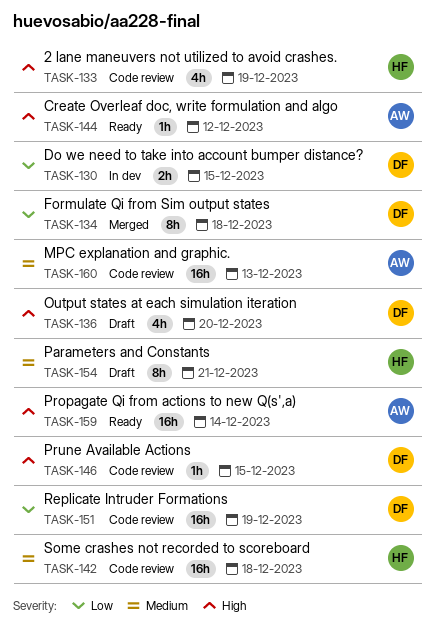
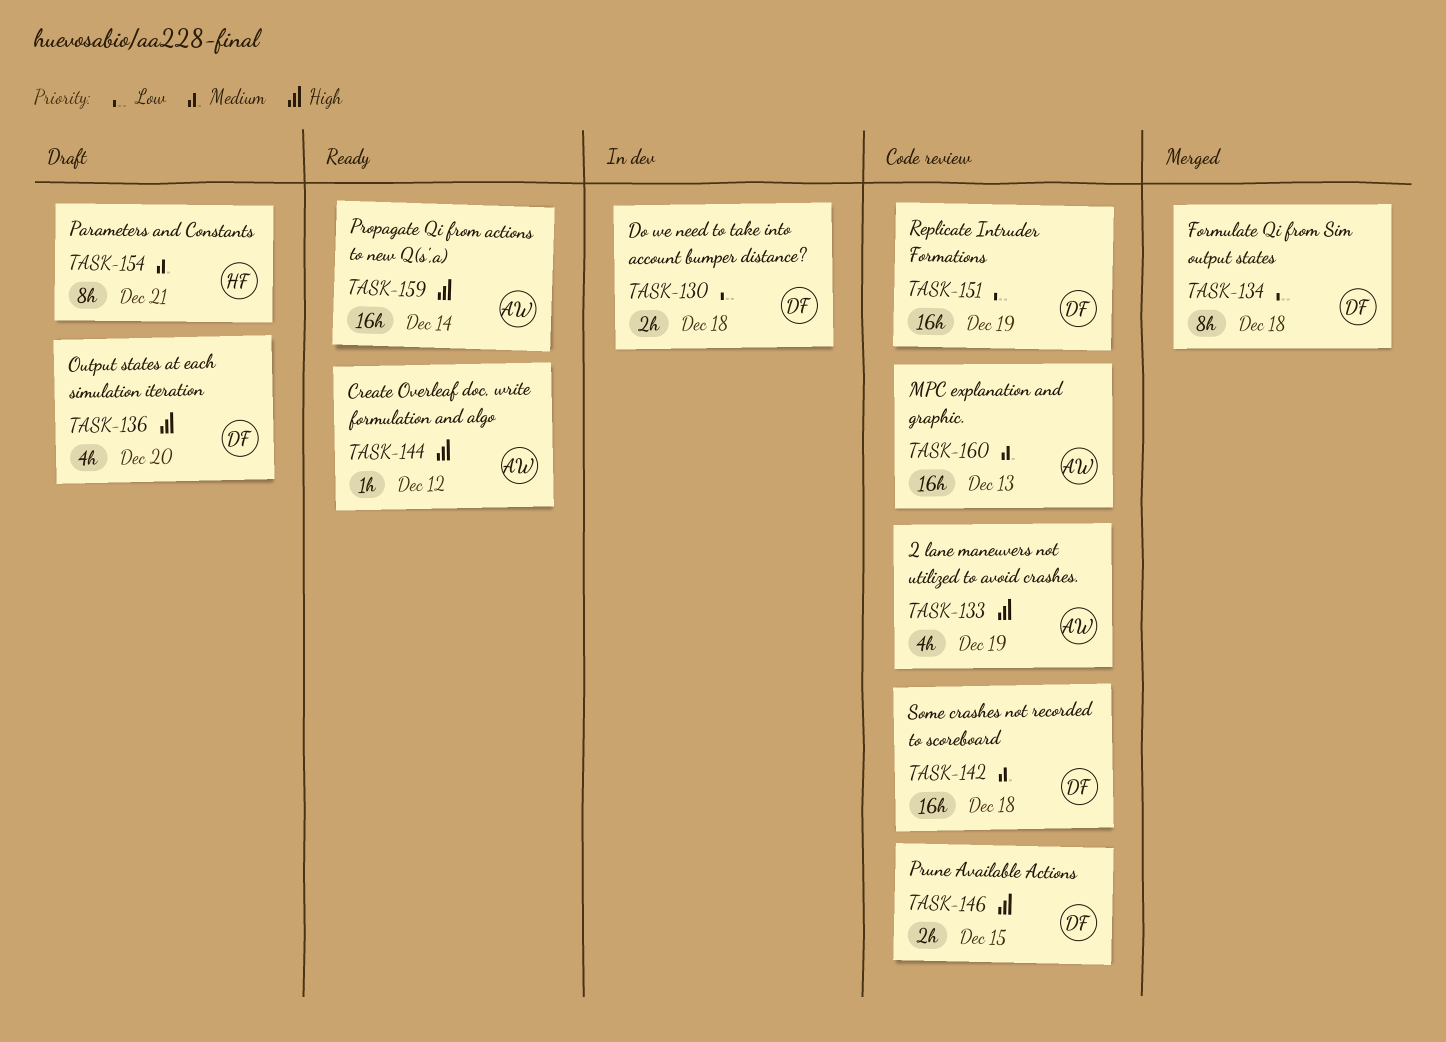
TASK-130, due: Dec 15 -> Dec 18
TASK-133, owner: HF -> AW
TASK-142, owner: HF -> DF
TASK-146, estimate: 1h -> 2h

